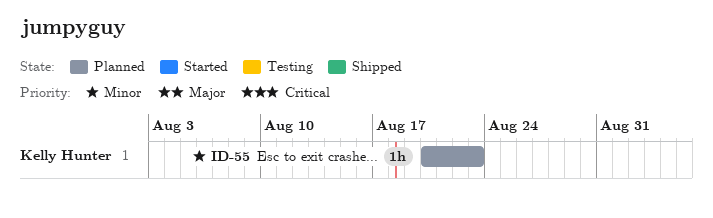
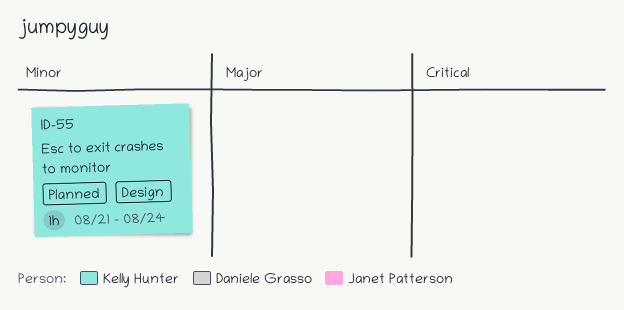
ID-55, start: Aug 20 -> Aug 21
ID-55, due: Aug 23 -> Aug 24

